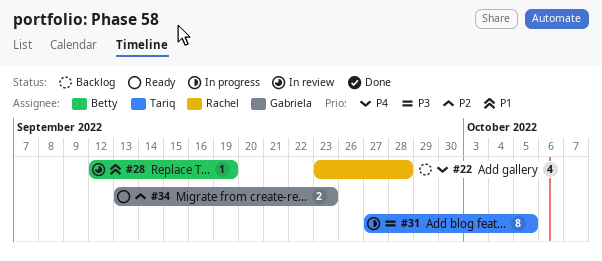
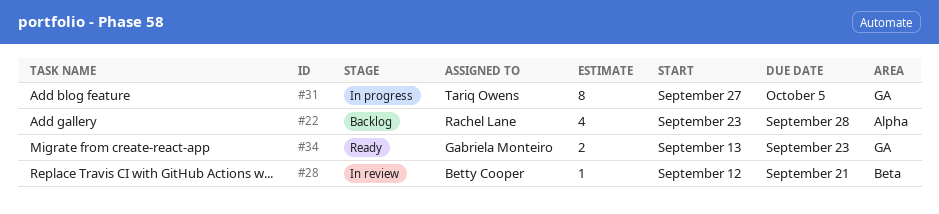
#28, due: Sep 19 -> Sep 21

